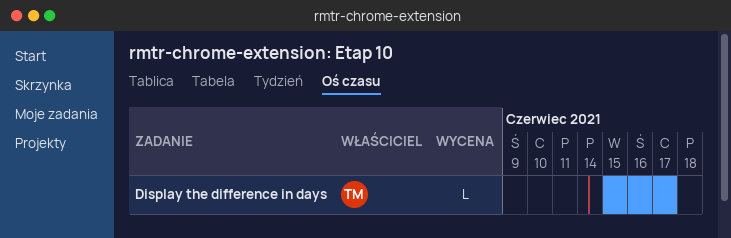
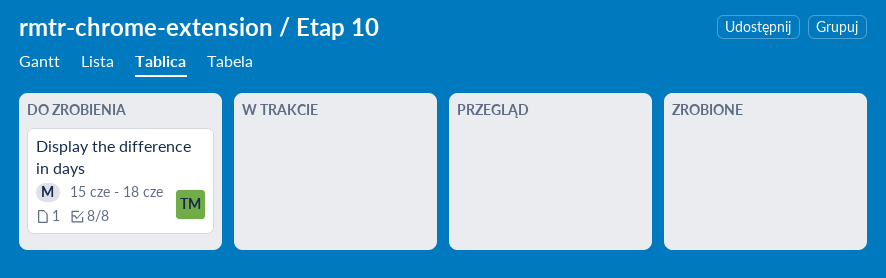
Display the difference in days, estimate: L -> M
Display the difference in days, due: Jun 17 -> Jun 18

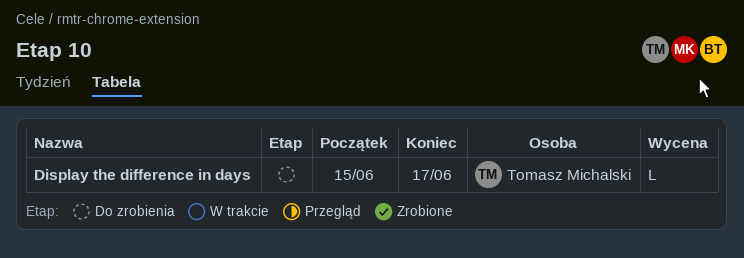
Display the difference in days, estimate: M -> L
Display the difference in days, due: Jun 18 -> Jun 17

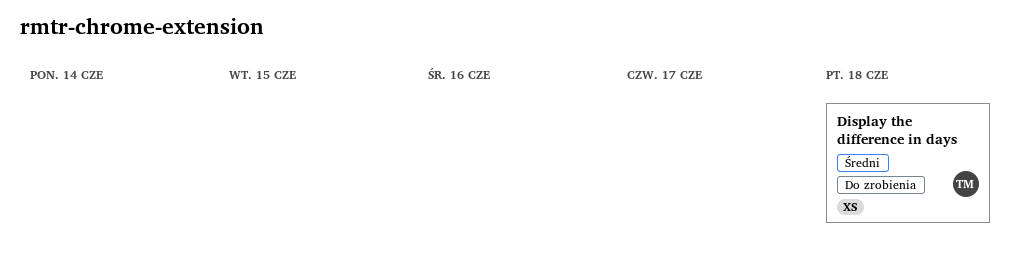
Display the difference in days, estimate: L -> XS
Display the difference in days, due: Jun 17 -> Jun 18

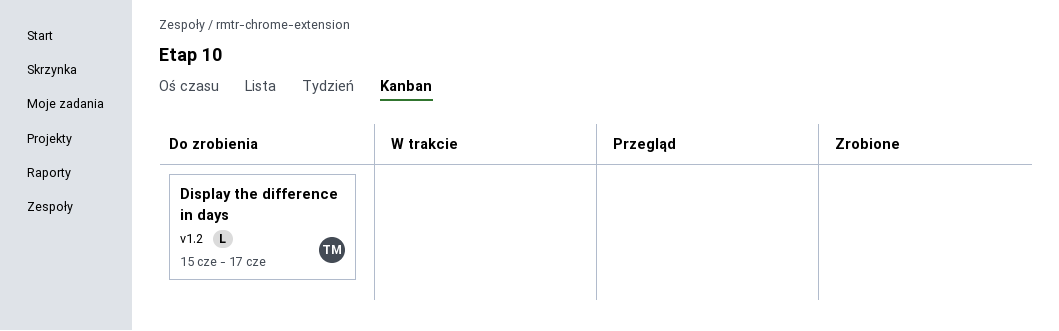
Display the difference in days, estimate: XS -> L
Display the difference in days, due: Jun 18 -> Jun 17

